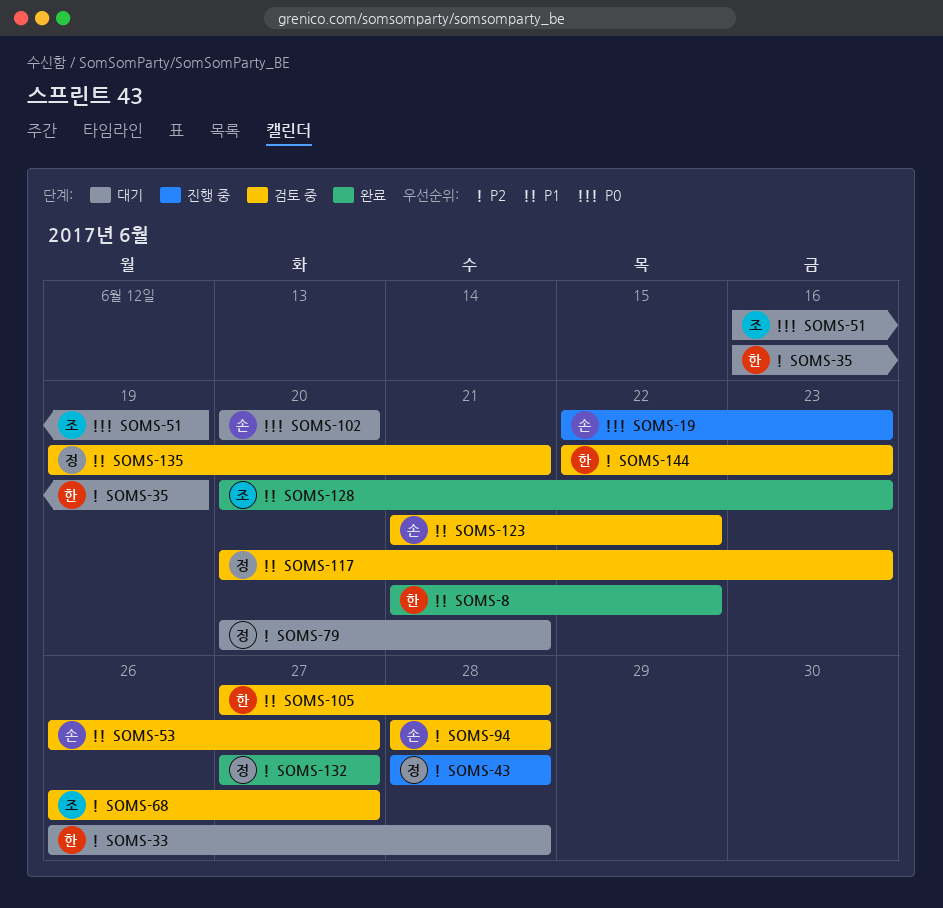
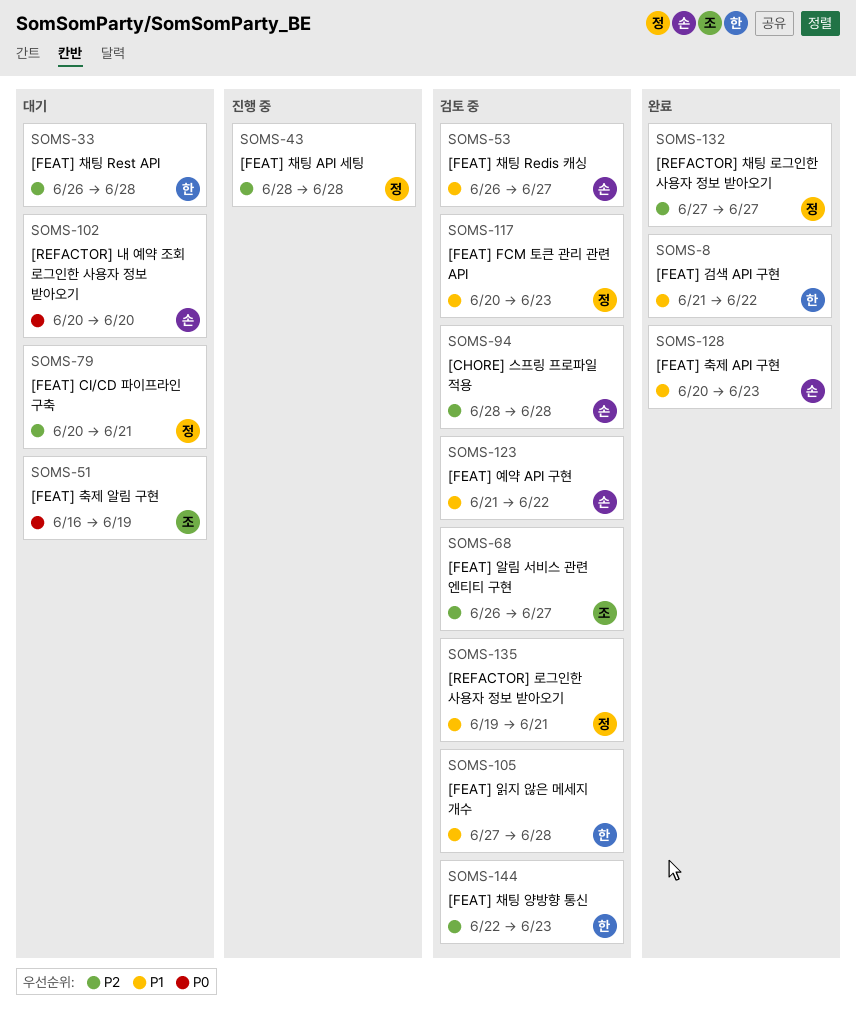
SOMS-19: present -> none
SOMS-35: present -> none
SOMS-128, owner: 조 -> 손

